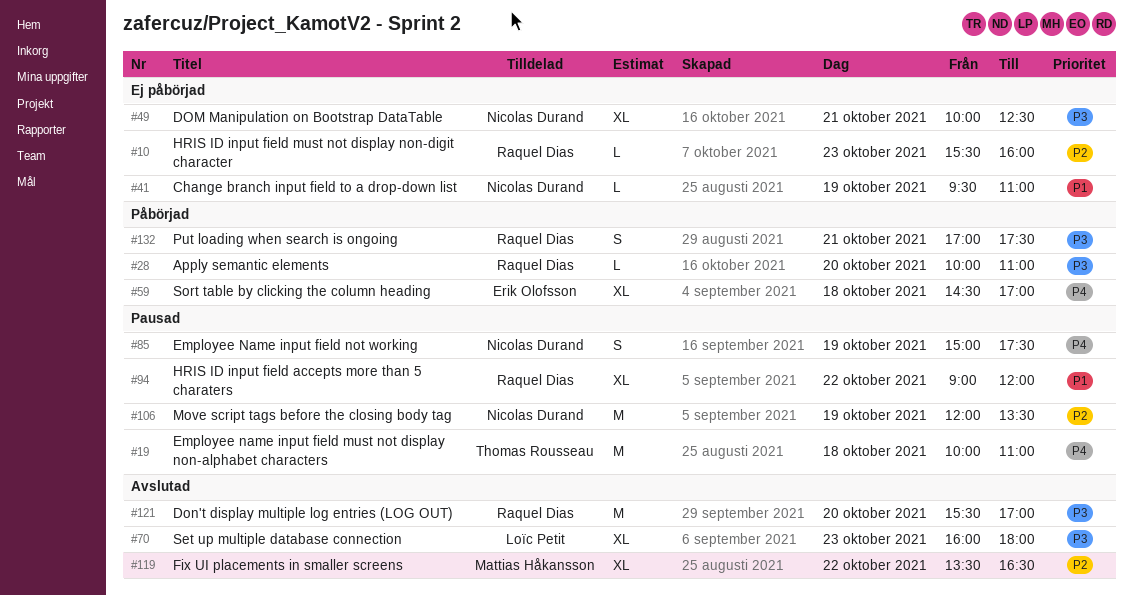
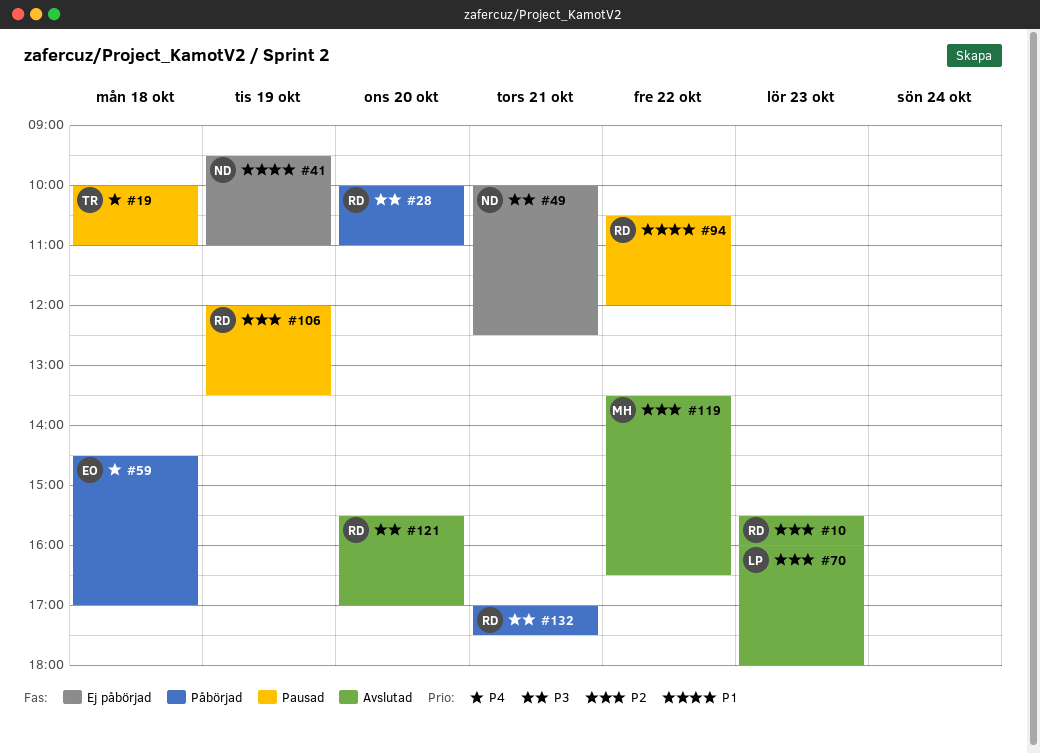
#10, status: Ej påbörjad -> Avslutad
#70, priority: P3 -> P2
#85: present -> none
#94, begins: 09:00 -> 10:30
#106, owner: Nicolas Durand -> Raquel Dias

